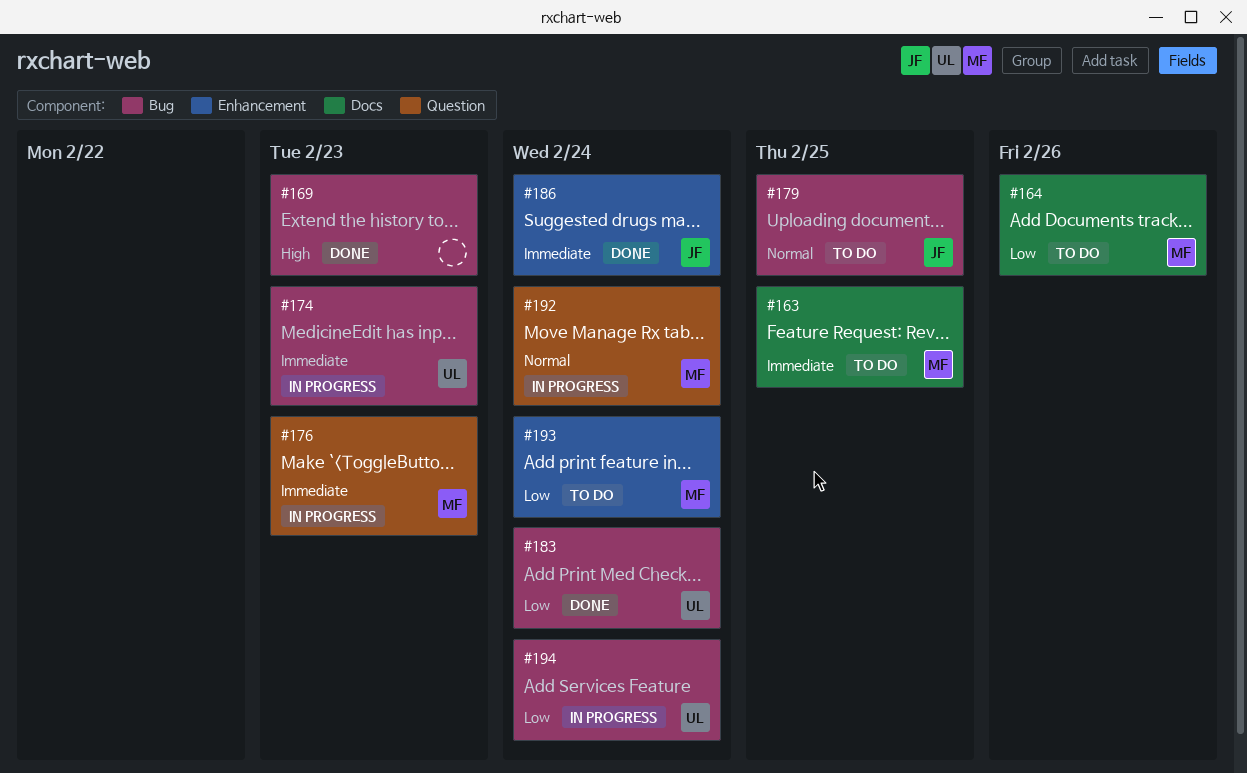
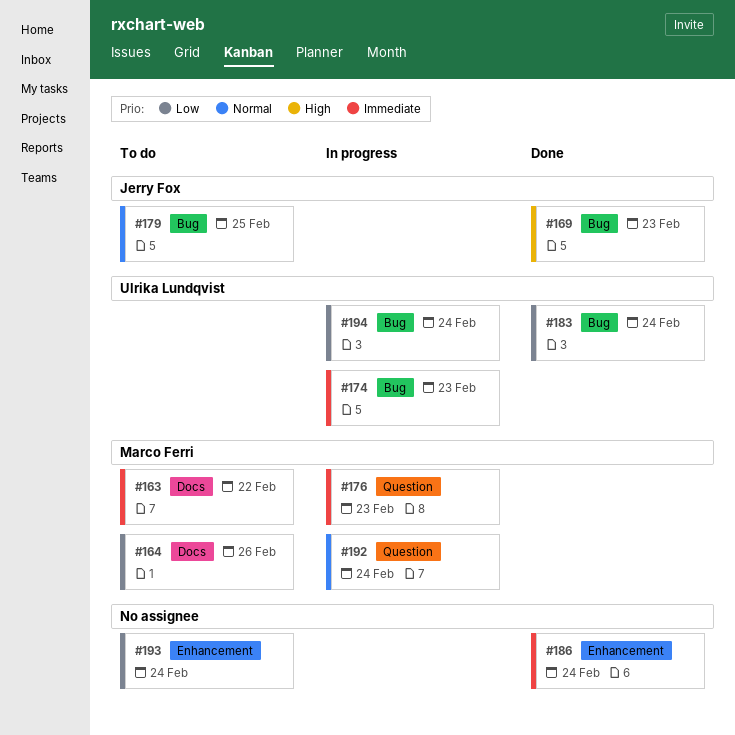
#163, due: Feb 25 -> Feb 22
#169, owner: none -> Jerry Fox
#186, owner: Jerry Fox -> none
#193, owner: Marco Ferri -> none

